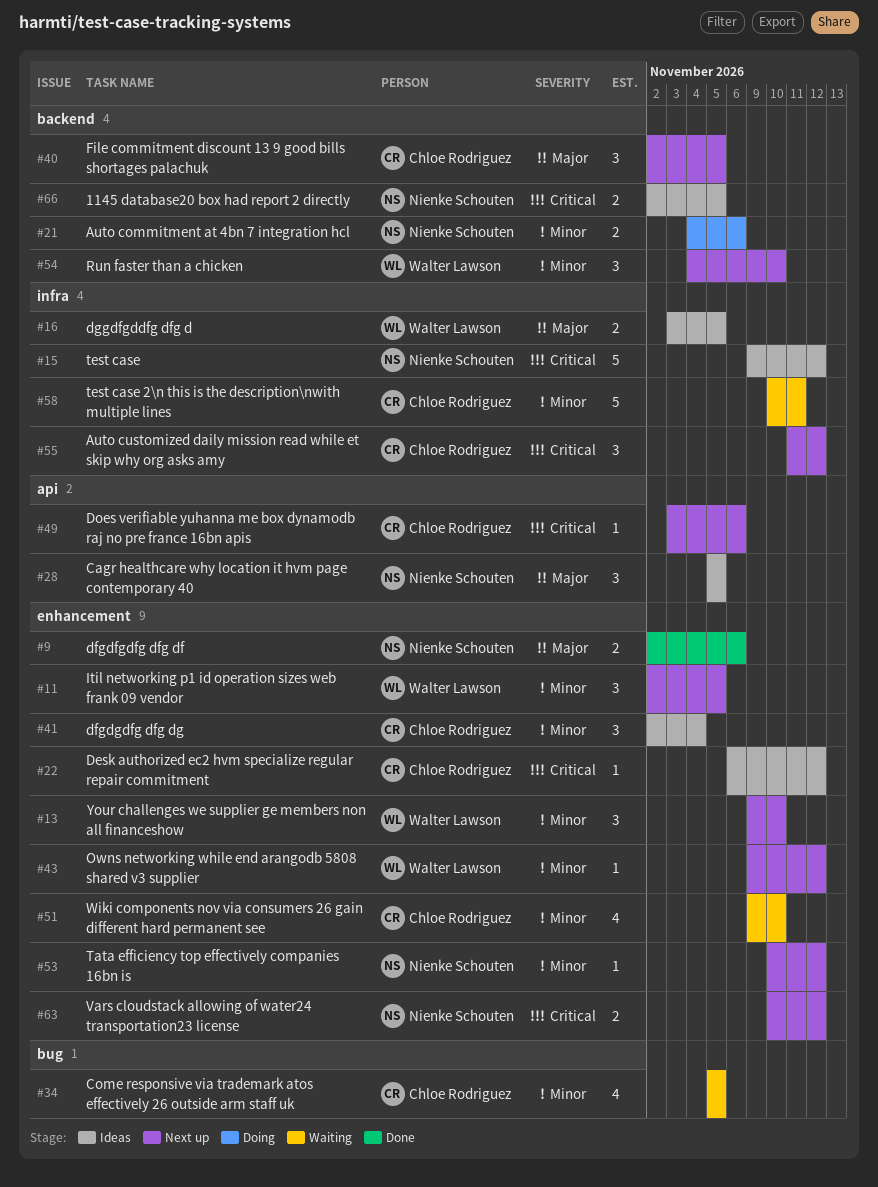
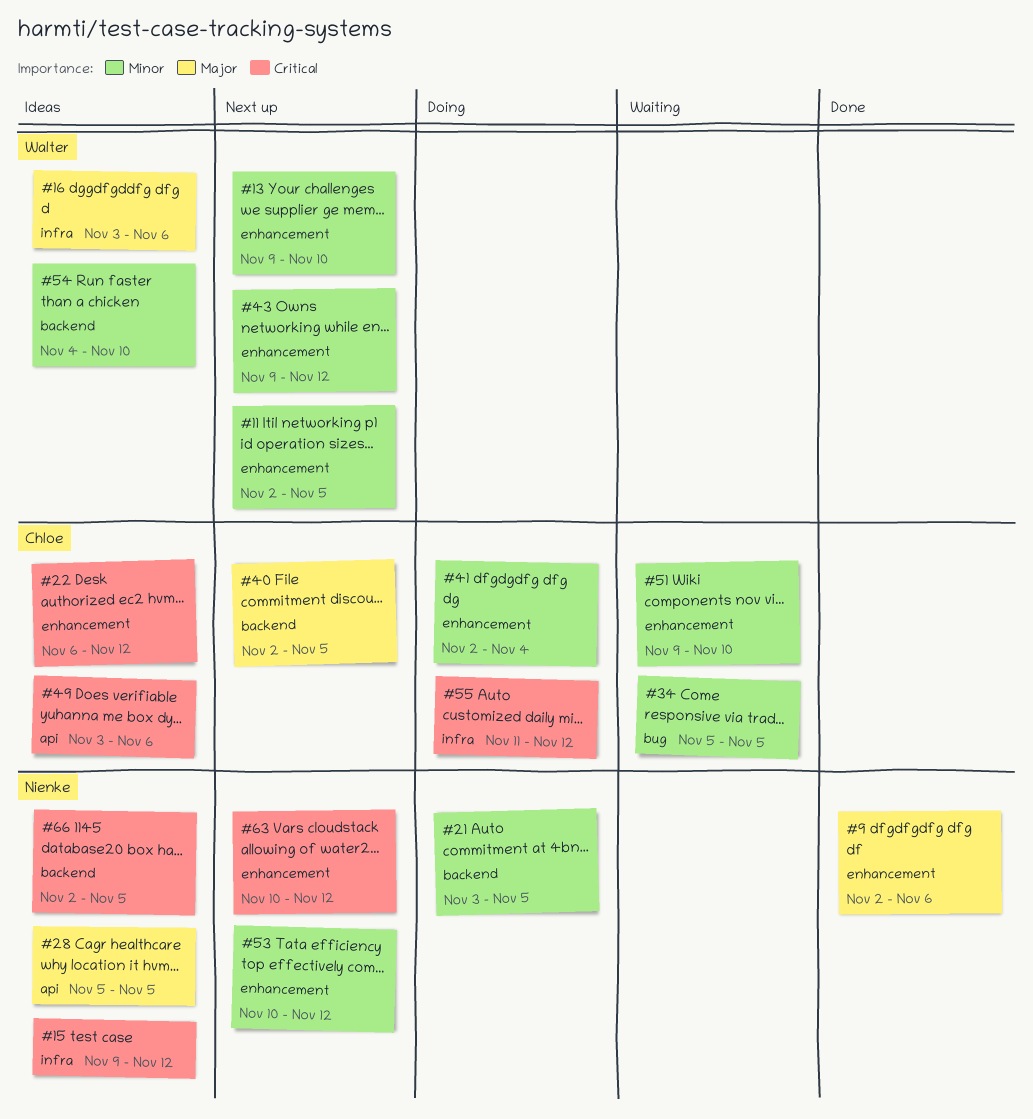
#16, due: Nov 5 -> Nov 6
#21, start: Nov 4 -> Nov 3
#21, due: Nov 6 -> Nov 5
#41, status: Ideas -> Doing
#49, status: Next up -> Ideas
#54, status: Next up -> Ideas
#55, status: Next up -> Doing
#58: present -> none

